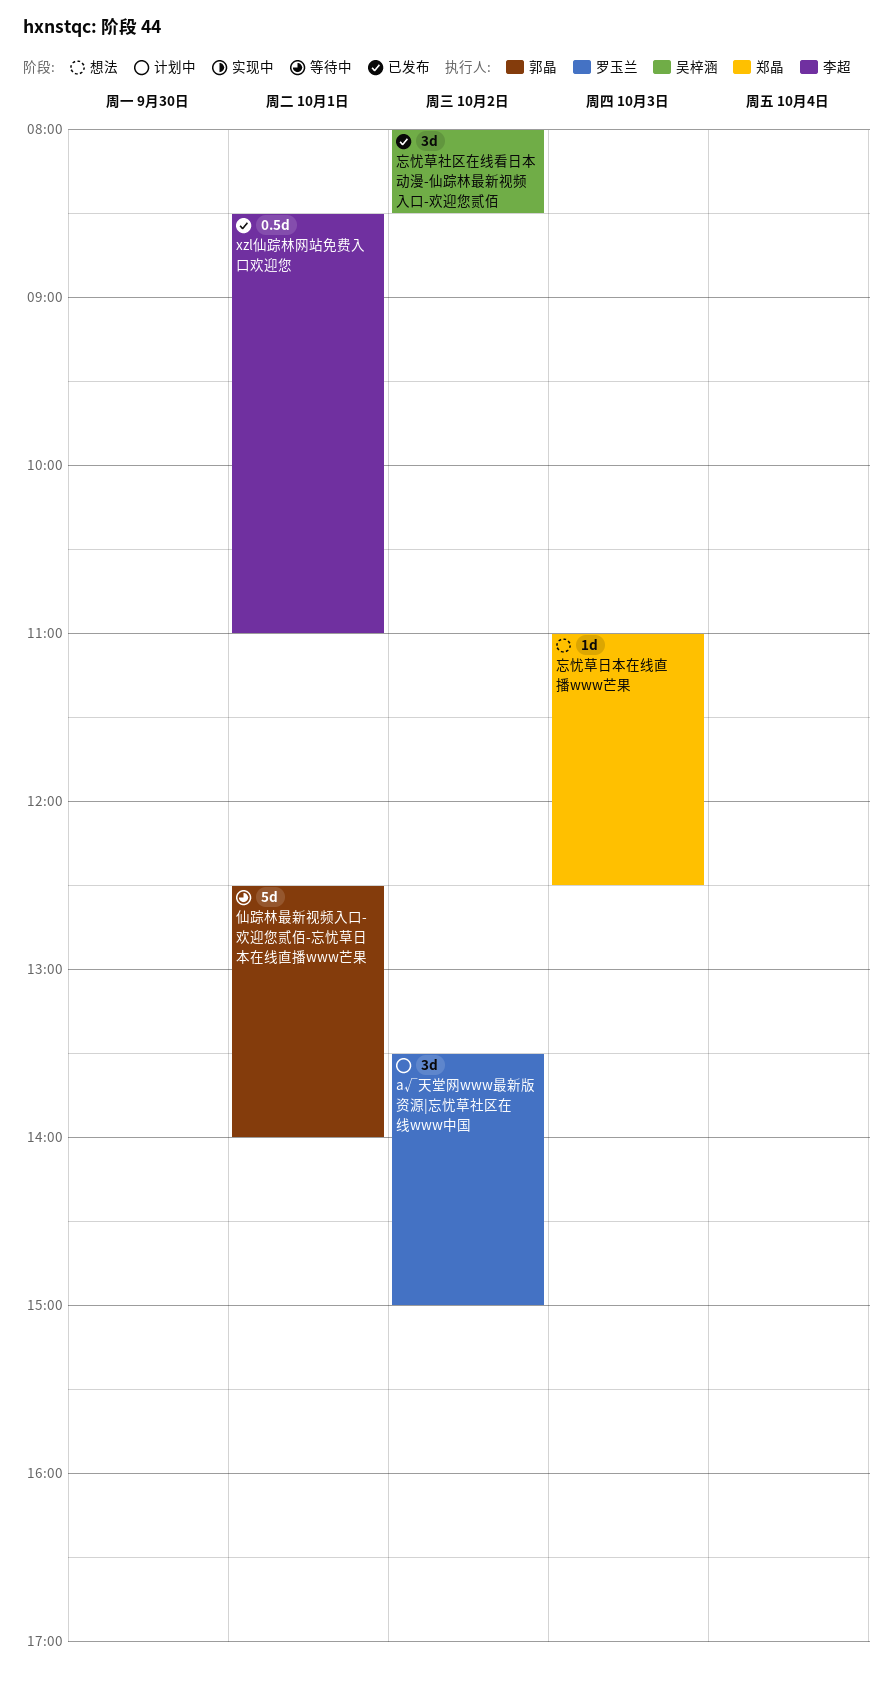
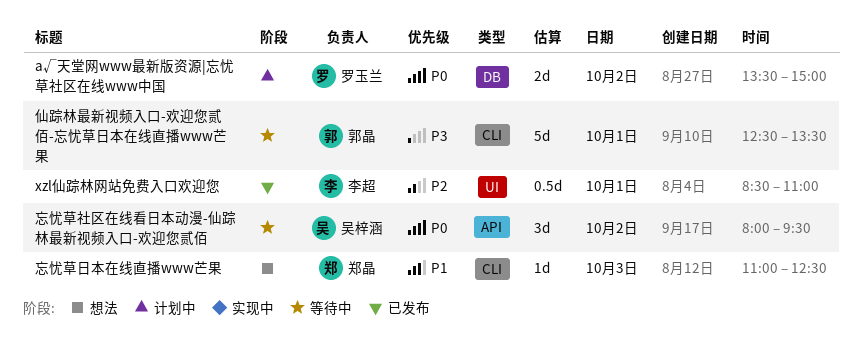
а√天堂网www最新版资源|忘忧草社区在线www中国, estimate: 3d -> 2d
仙踪林最新视频入口-欢迎您贰佰-忘忧草日本在线直播www芒果, ends: 14:00 -> 13:30
忘忧草社区在线看日本动漫-仙踪林最新视频入口-欢迎您贰佰, status: 已发布 -> 等待中
忘忧草社区在线看日本动漫-仙踪林最新视频入口-欢迎您贰佰, ends: 08:30 -> 09:30

